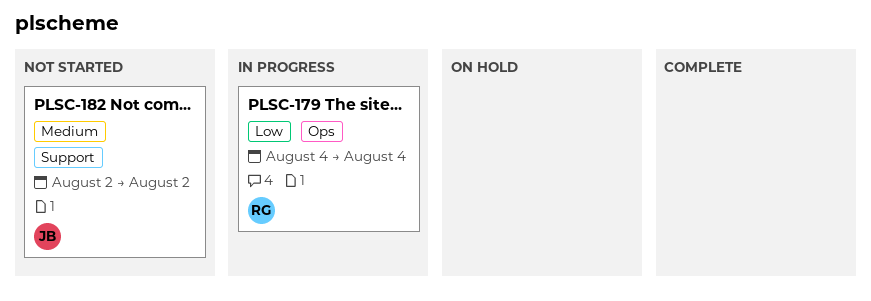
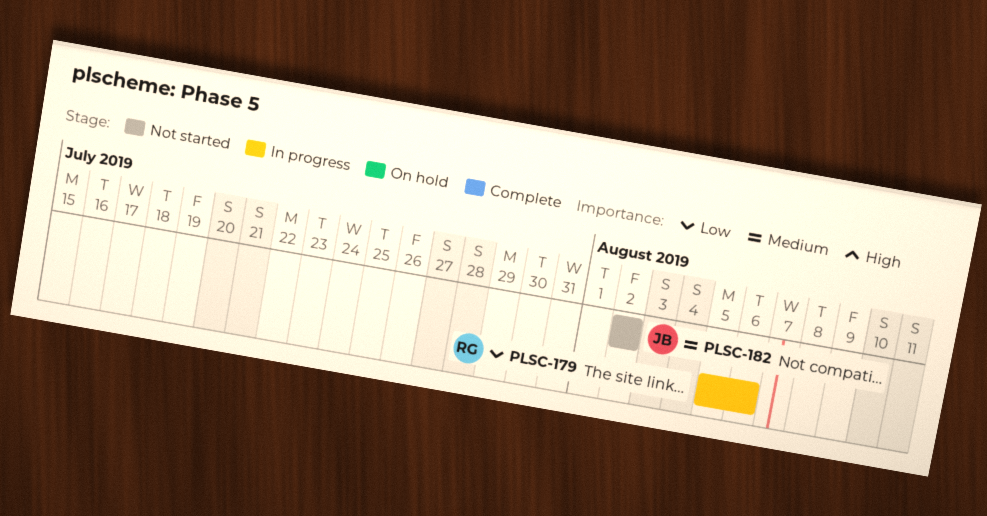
PLSC-179, start: Aug 4 -> Aug 5
PLSC-179, due: Aug 4 -> Aug 6

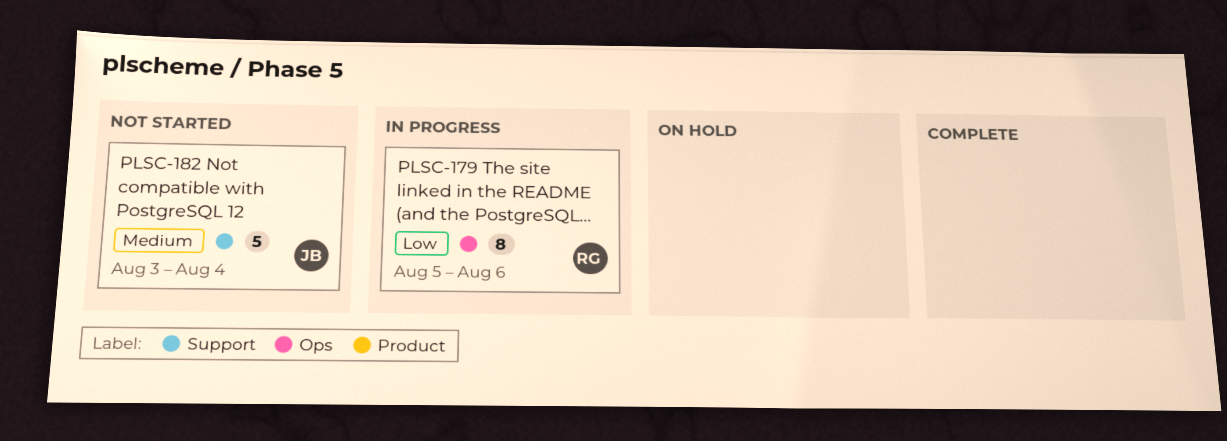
PLSC-182, start: Aug 2 -> Aug 3
PLSC-182, due: Aug 2 -> Aug 4

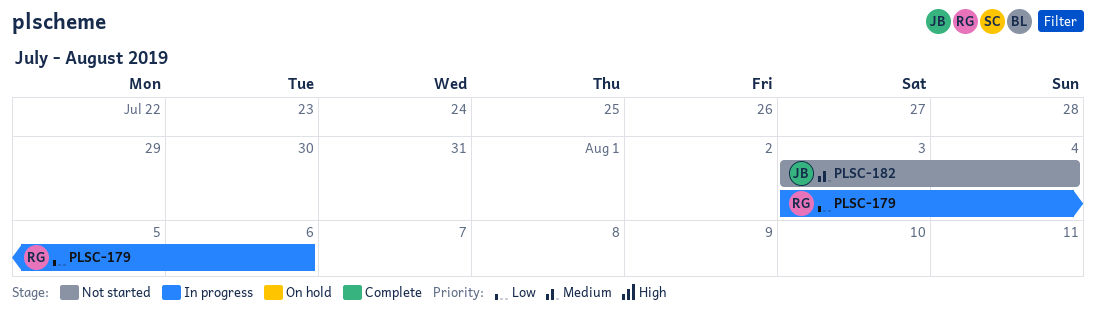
PLSC-179, start: Aug 5 -> Aug 3

